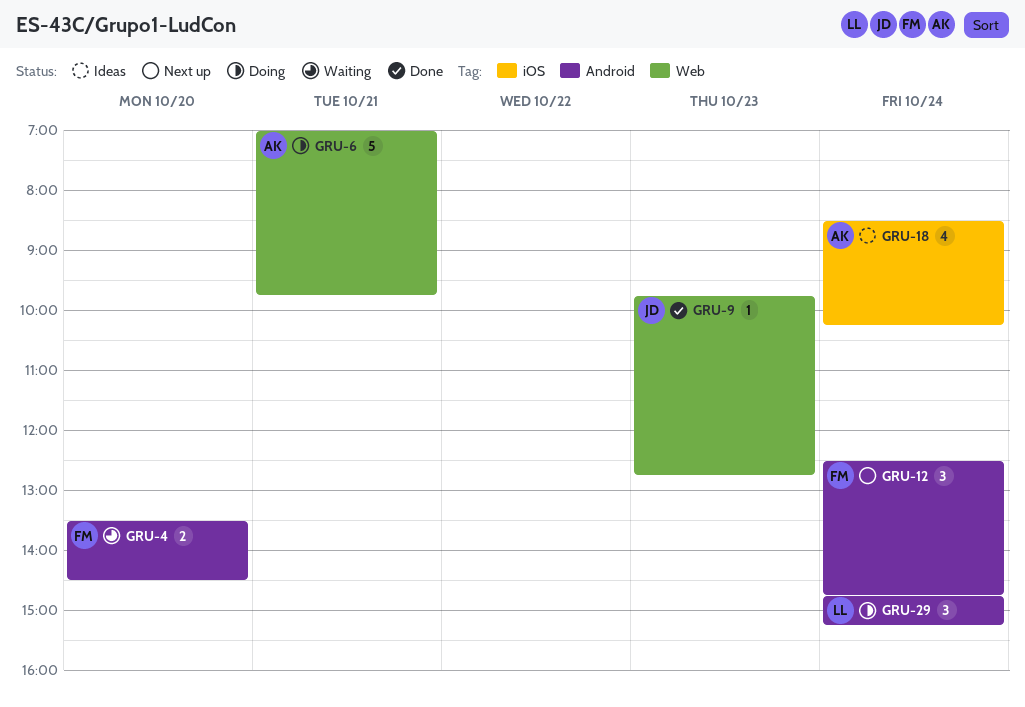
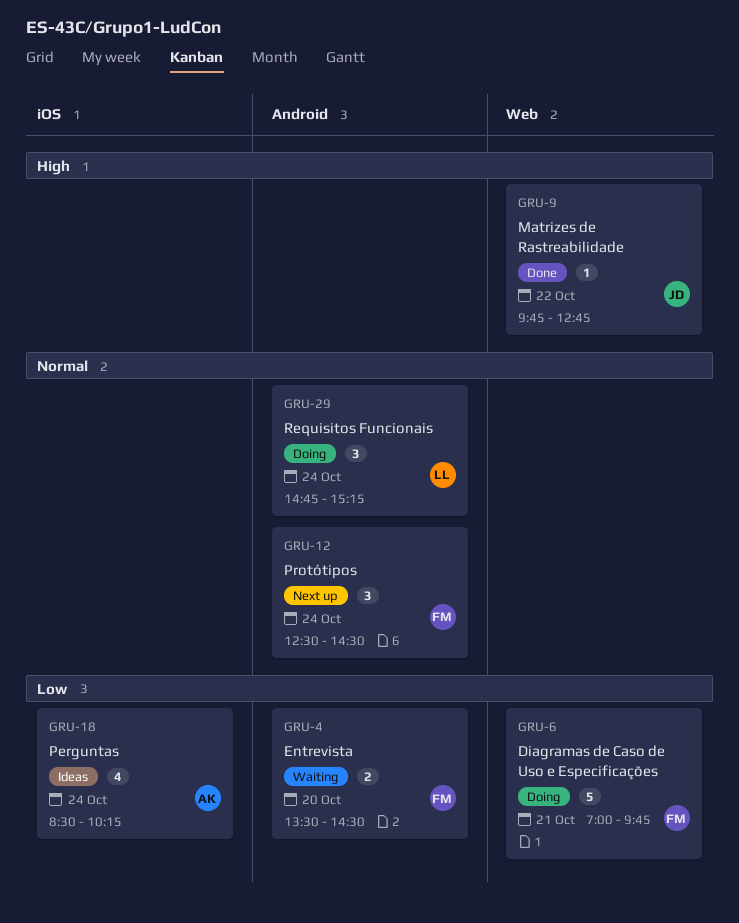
GRU-6, owner: AK -> FM
GRU-9, day: Oct 23 -> Oct 22
GRU-12, ends: 14:45 -> 14:30

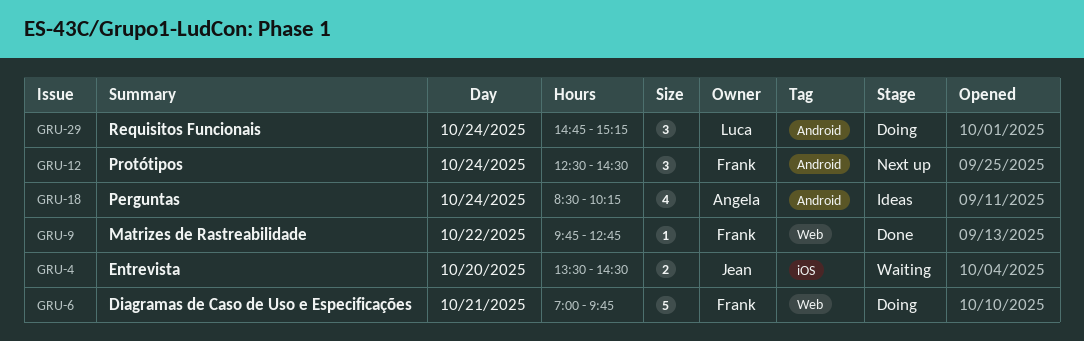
GRU-4, owner: Frank -> Jean
GRU-4, label: Android -> iOS
GRU-9, owner: Jean -> Frank
GRU-18, label: iOS -> Android

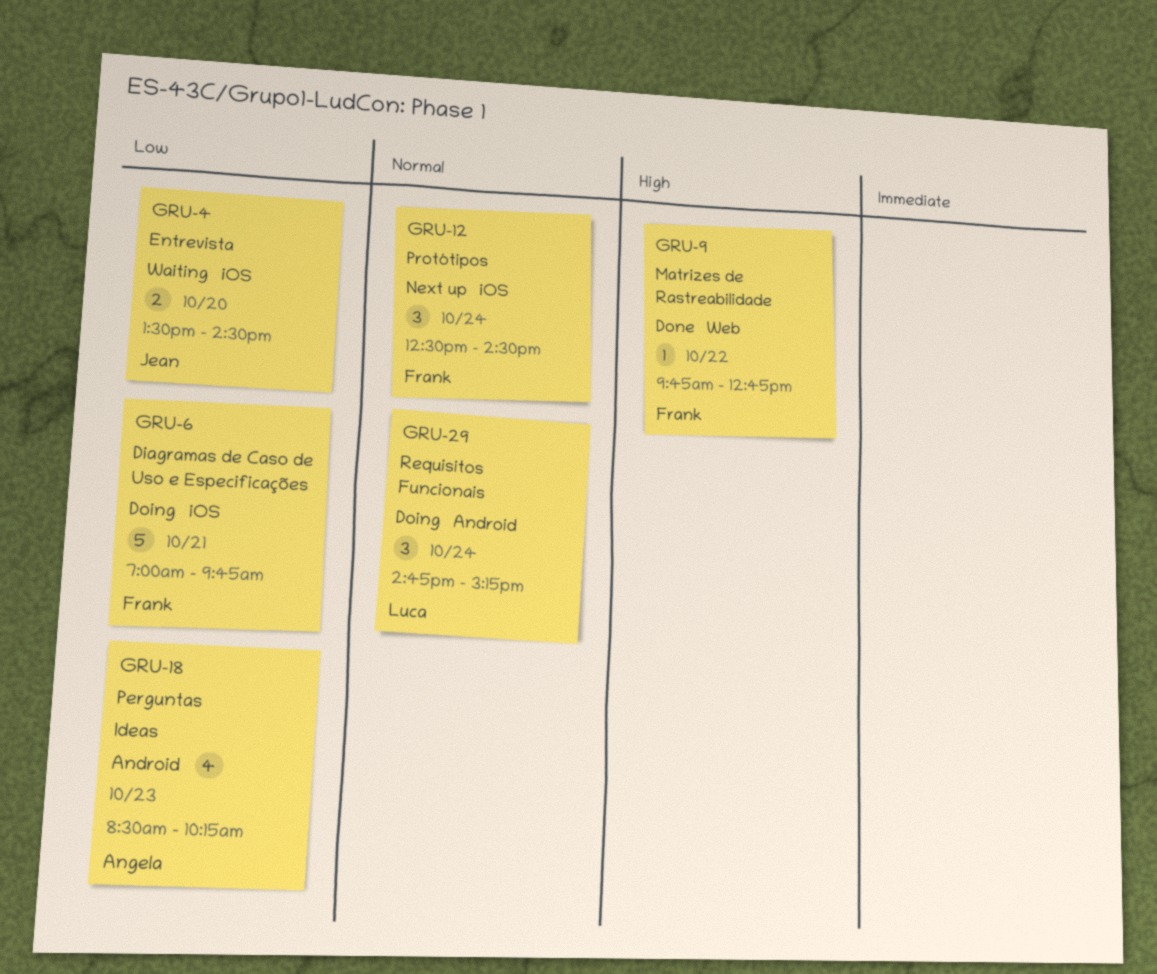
GRU-6, label: Web -> iOS
GRU-12, label: Android -> iOS
GRU-18, day: Oct 24 -> Oct 23

